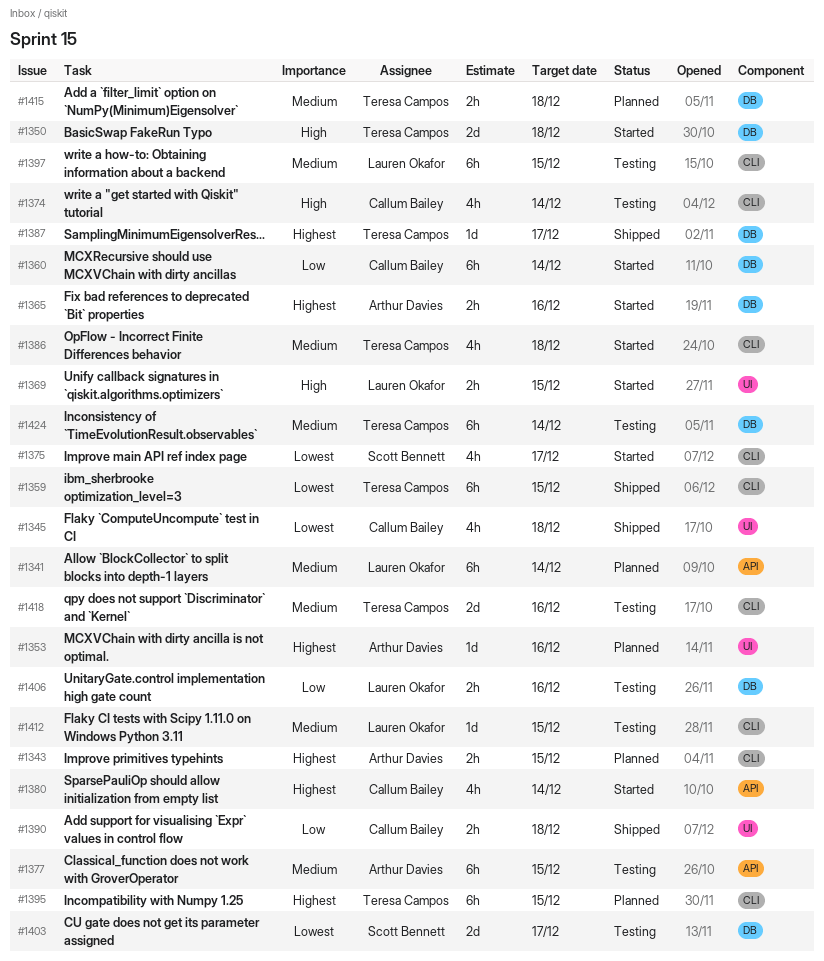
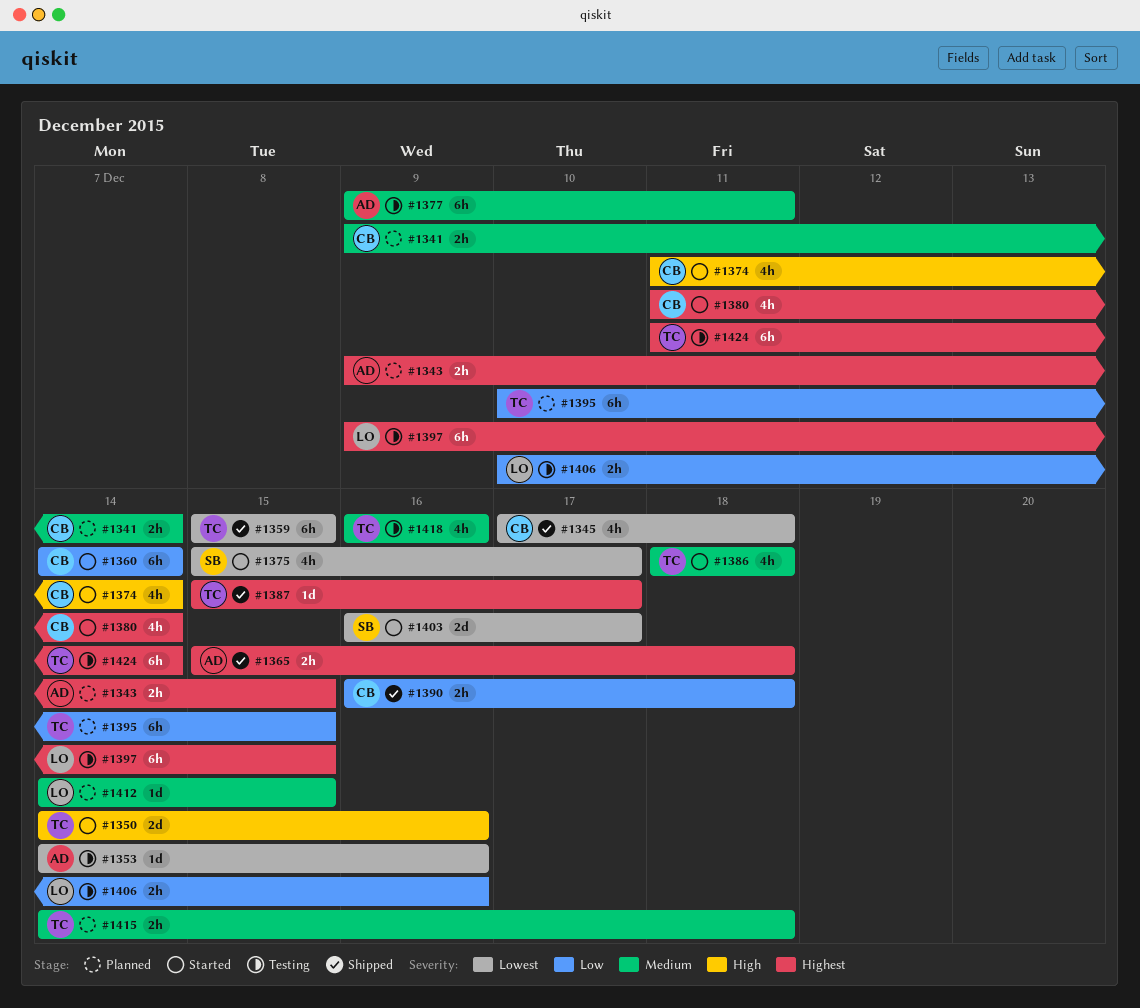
#1341, owner: Lauren Okafor -> Callum Bailey
#1341, estimate: 6h -> 2h
#1350, due: Dec 18 -> Dec 16
#1353, status: Planned -> Testing
#1353, priority: Highest -> Lowest
#1365, status: Started -> Shipped
#1365, due: Dec 16 -> Dec 18
#1369: present -> none
#1374, status: Testing -> Started
#1377, due: Dec 15 -> Dec 11
#1395, priority: Highest -> Low
#1397, priority: Medium -> Highest
#1403, status: Testing -> Started
#1412, status: Testing -> Planned
#1418, estimate: 2d -> 4h
#1424, priority: Medium -> Highest

